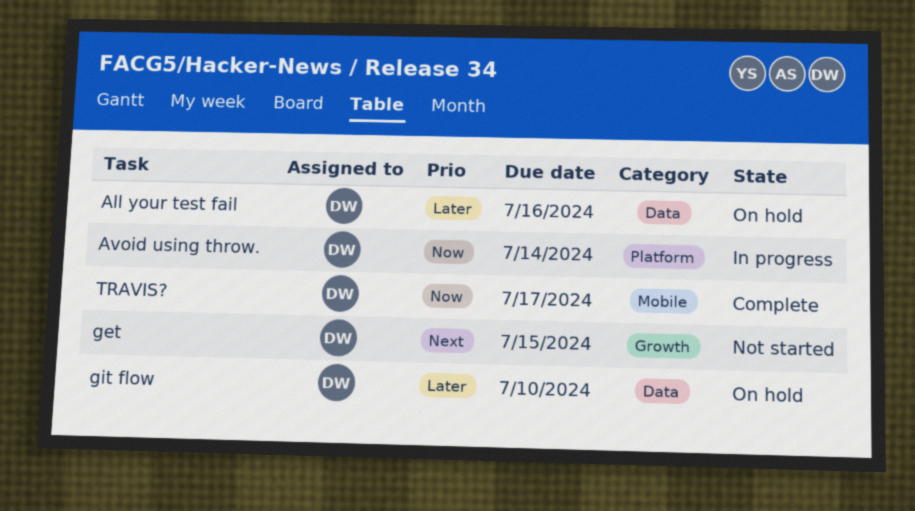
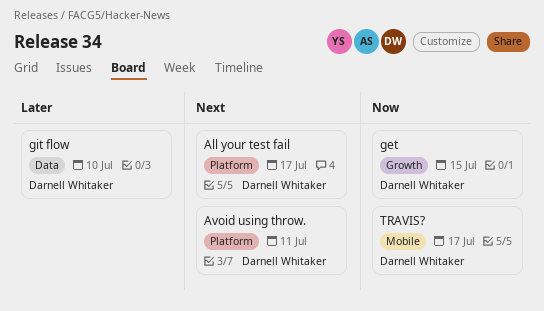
All your test fail, priority: Later -> Next
All your test fail, label: Data -> Platform
All your test fail, due: Jul 16 -> Jul 17
Avoid using throw., priority: Now -> Next
Avoid using throw., due: Jul 14 -> Jul 11
get, priority: Next -> Now

